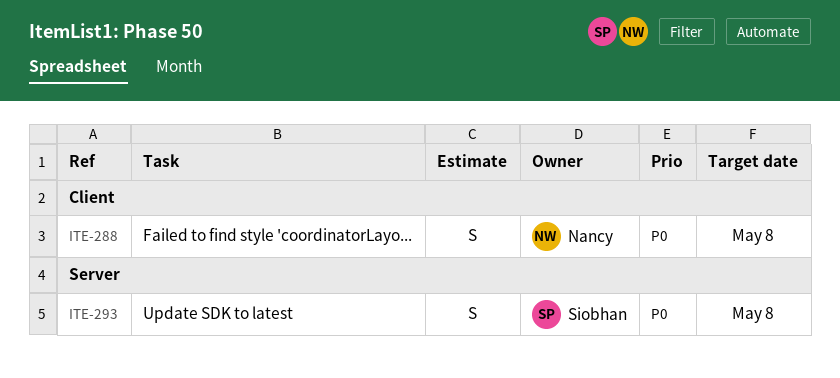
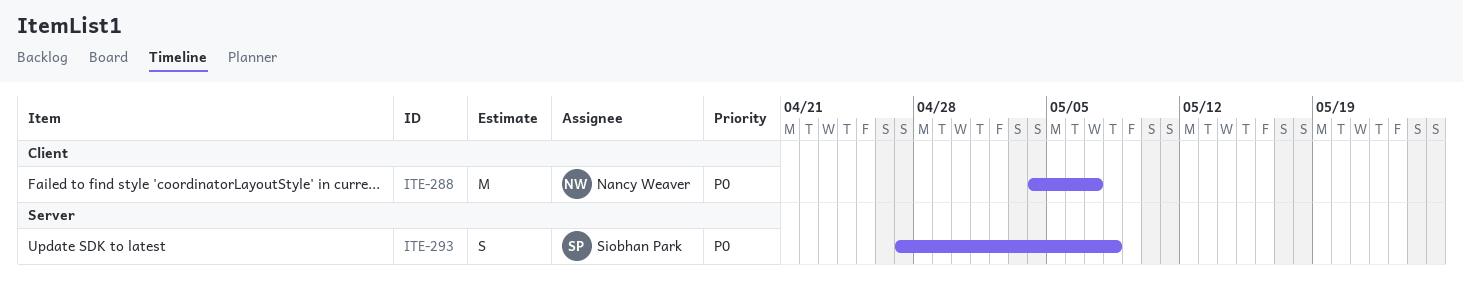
ITE-288, estimate: S -> M
ITE-288, due: May 8 -> May 7

